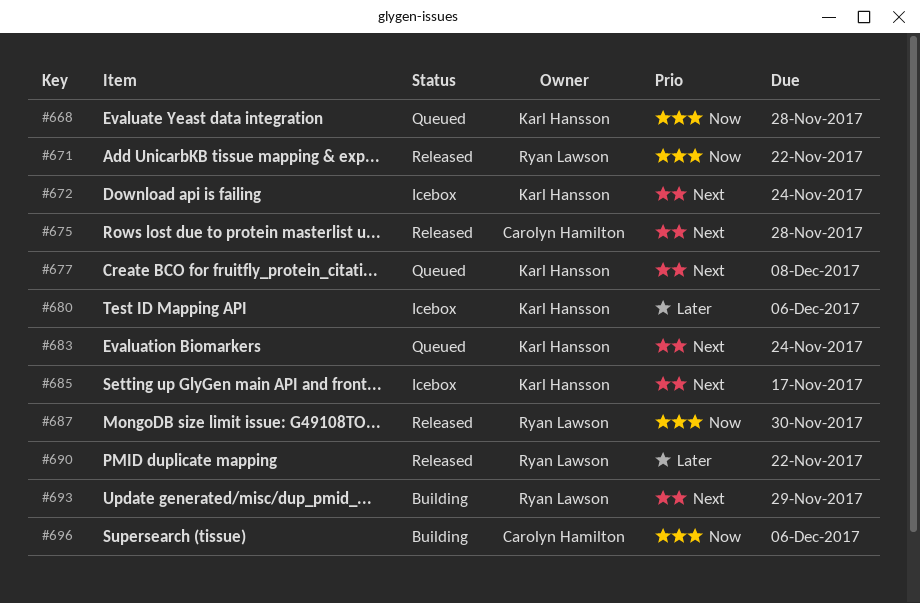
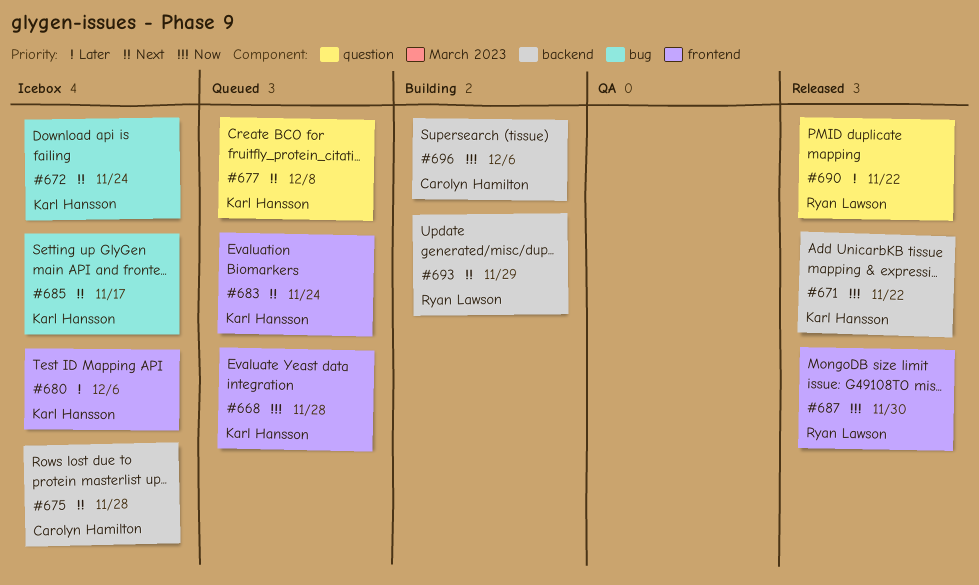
#671, owner: Ryan Lawson -> Karl Hansson
#675, status: Released -> Icebox

